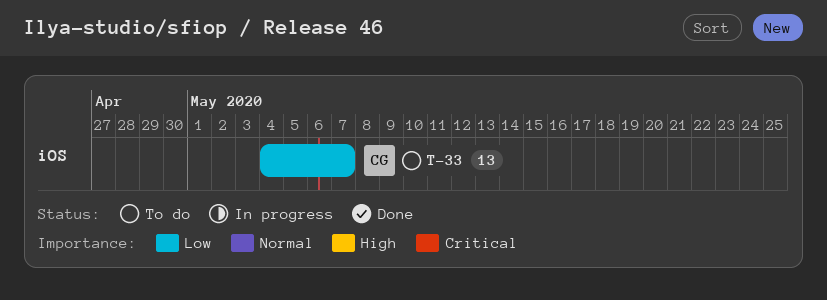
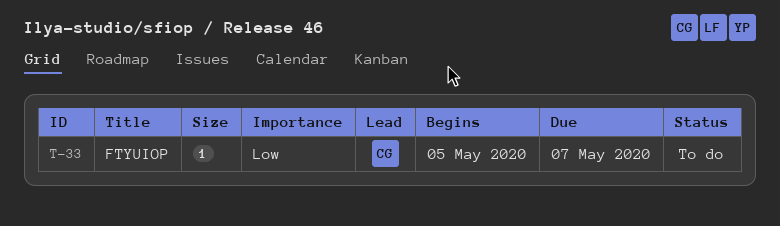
T-33, estimate: 13 -> 1
T-33, start: May 4 -> May 5

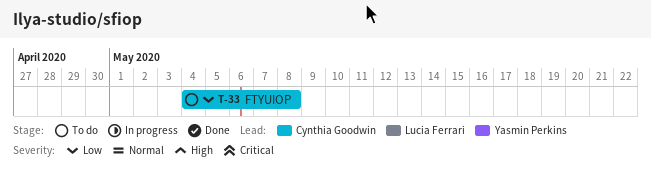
T-33, start: May 5 -> May 4
T-33, due: May 7 -> May 8

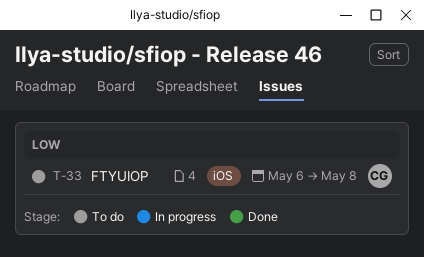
T-33, start: May 4 -> May 6

